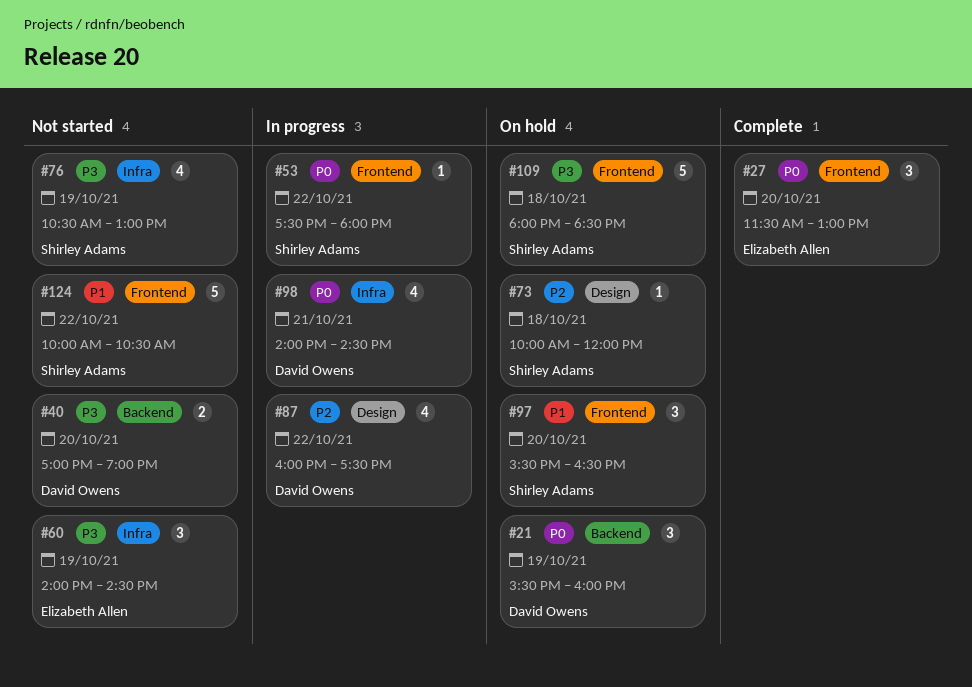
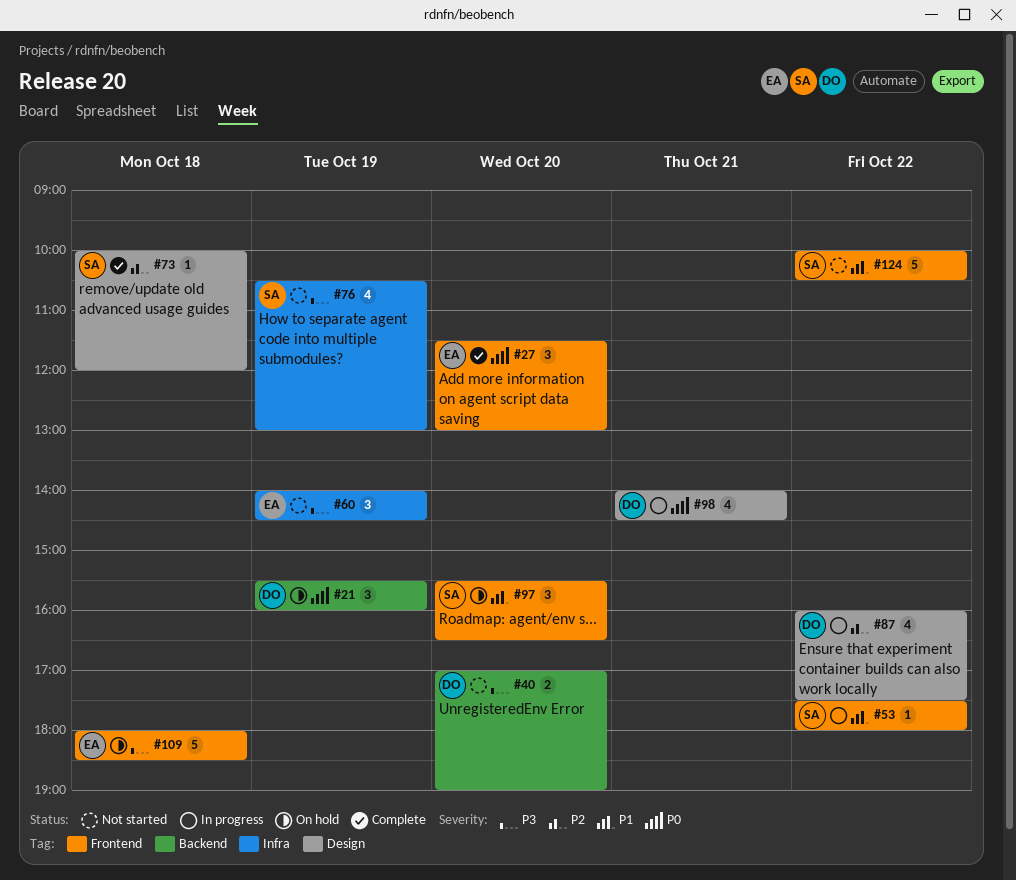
#53, priority: P0 -> P1
#73, status: On hold -> Complete
#98, label: Infra -> Design
#109, owner: Shirley Adams -> Elizabeth Allen

